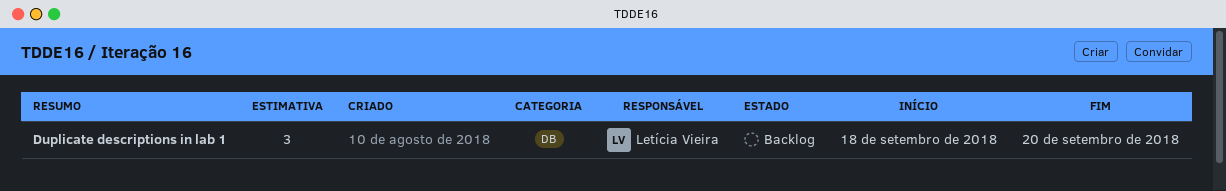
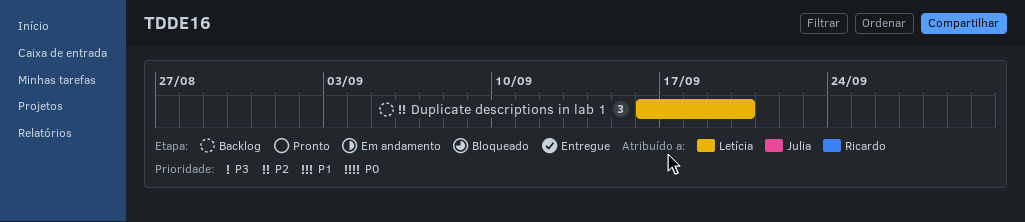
Duplicate descriptions in lab 1, start: Sep 18 -> Sep 16

